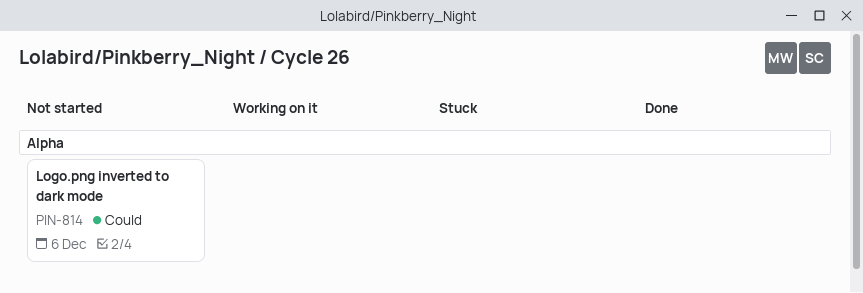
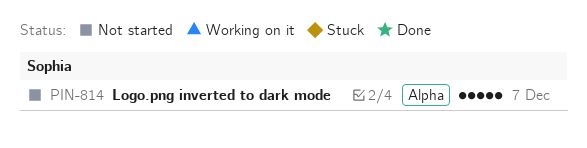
PIN-814, due: Dec 6 -> Dec 7

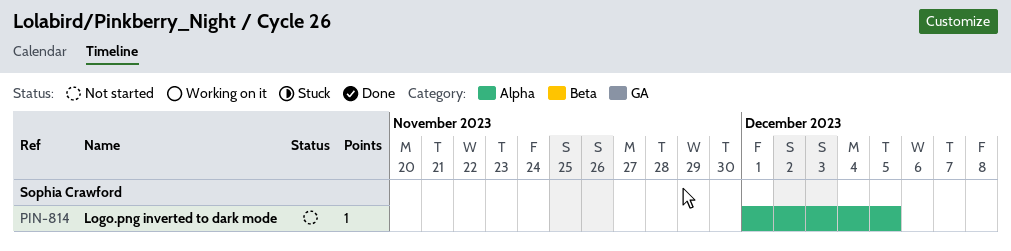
PIN-814, estimate: 5 -> 1
PIN-814, due: Dec 7 -> Dec 5

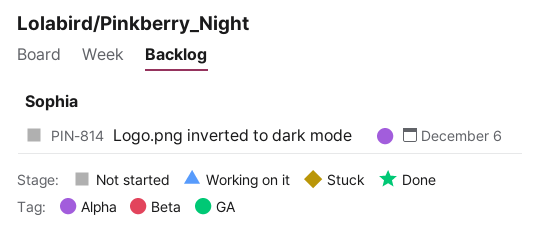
PIN-814, due: Dec 5 -> Dec 6

